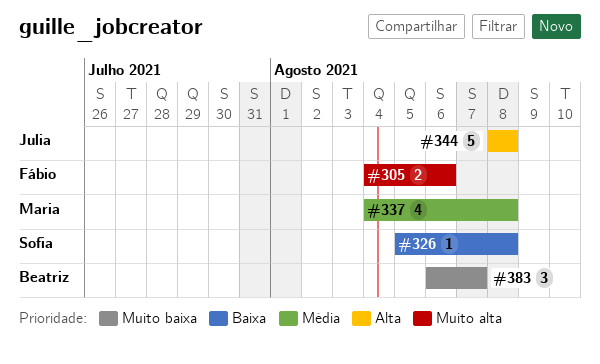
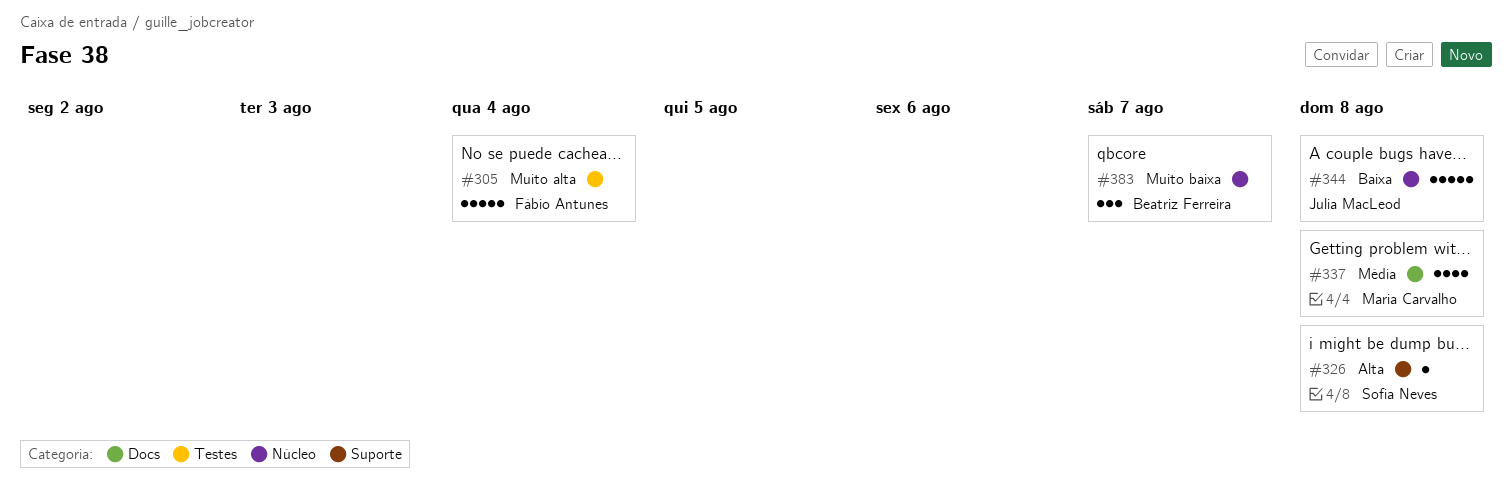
#305, estimate: 2 -> 5
#305, due: Aug 6 -> Aug 4
#326, priority: Baixa -> Alta
#344, priority: Alta -> Baixa

